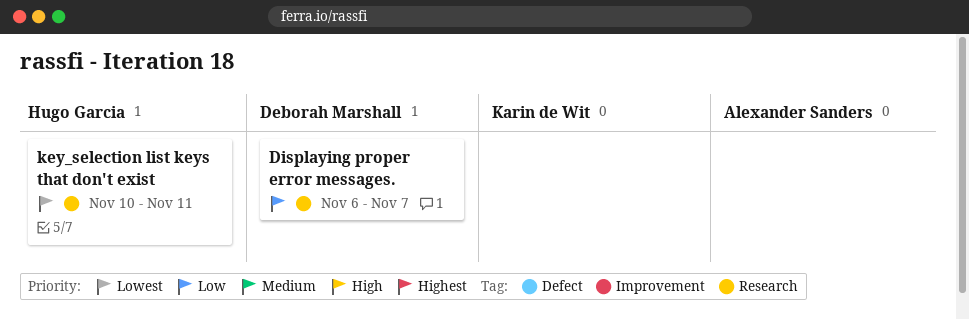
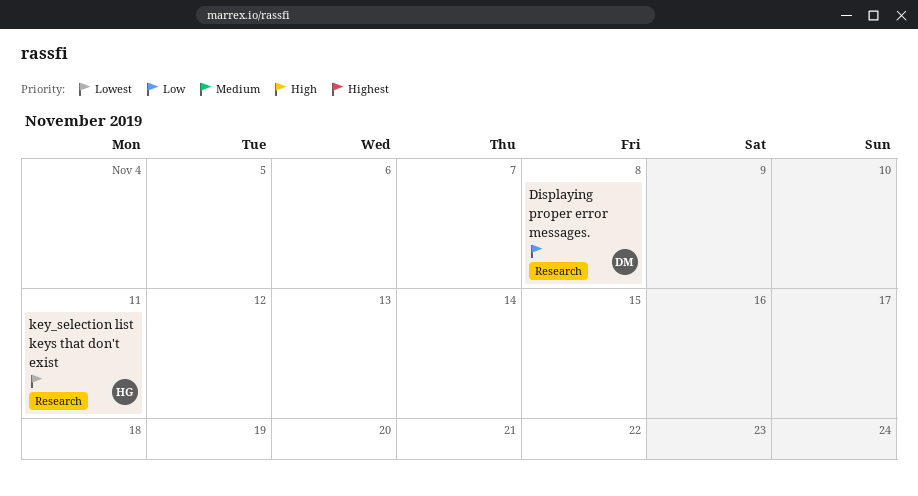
Displaying proper error messages., due: Nov 7 -> Nov 8

